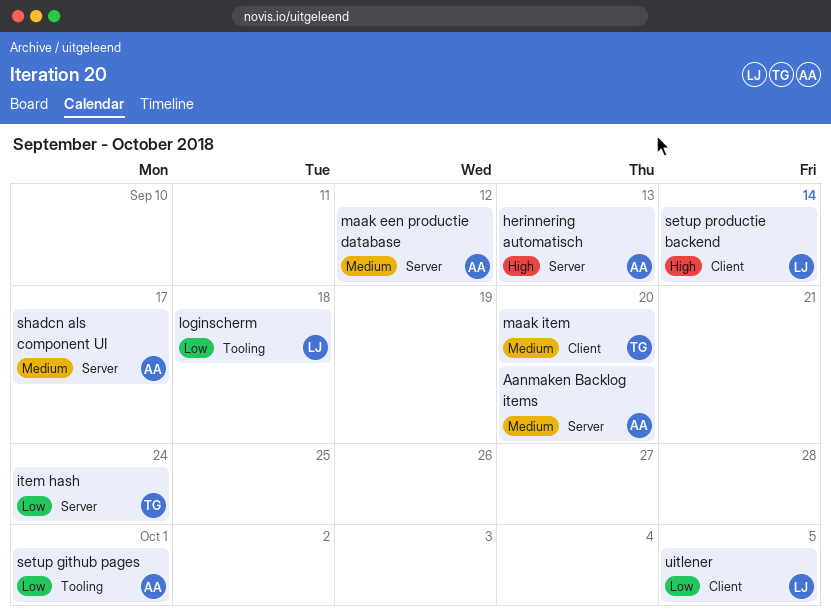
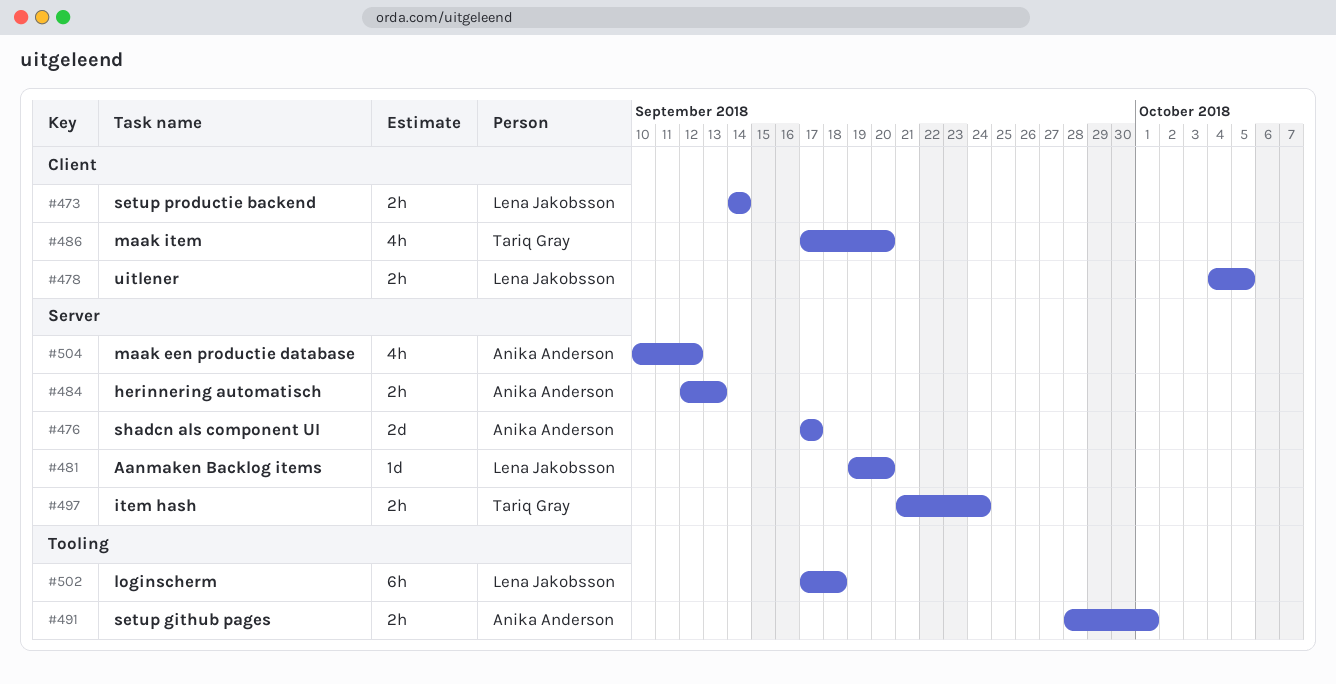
Aanmaken Backlog items, owner: Anika Anderson -> Lena Jakobsson

